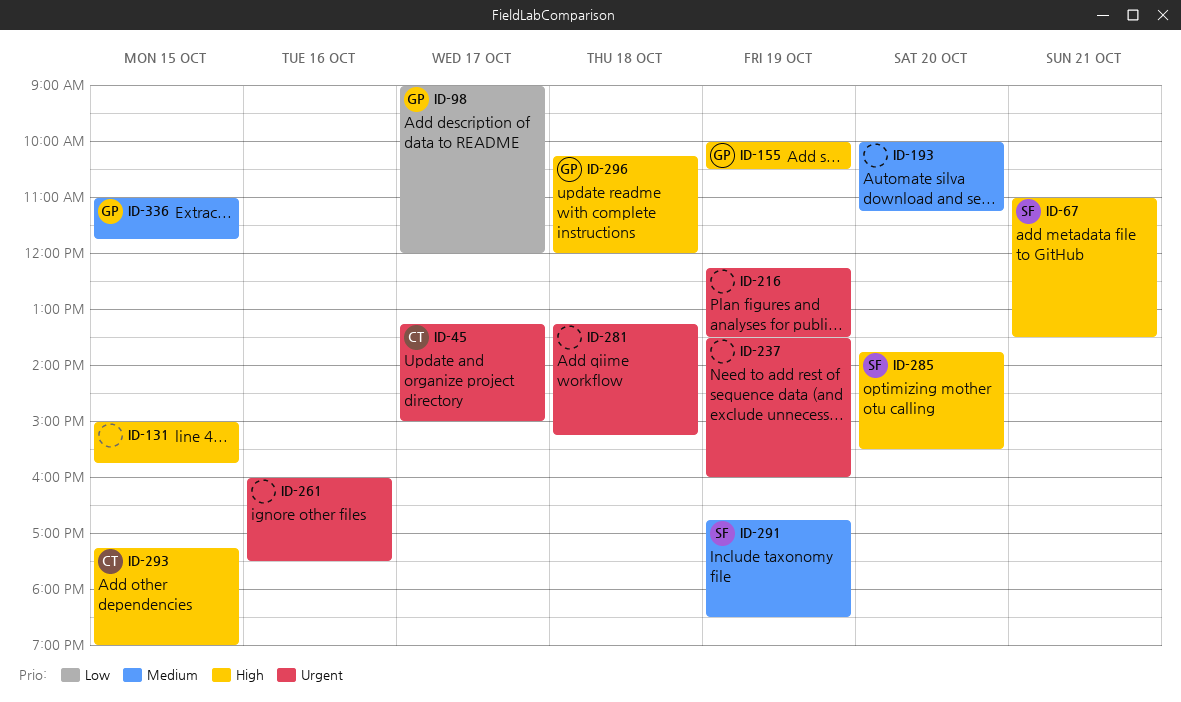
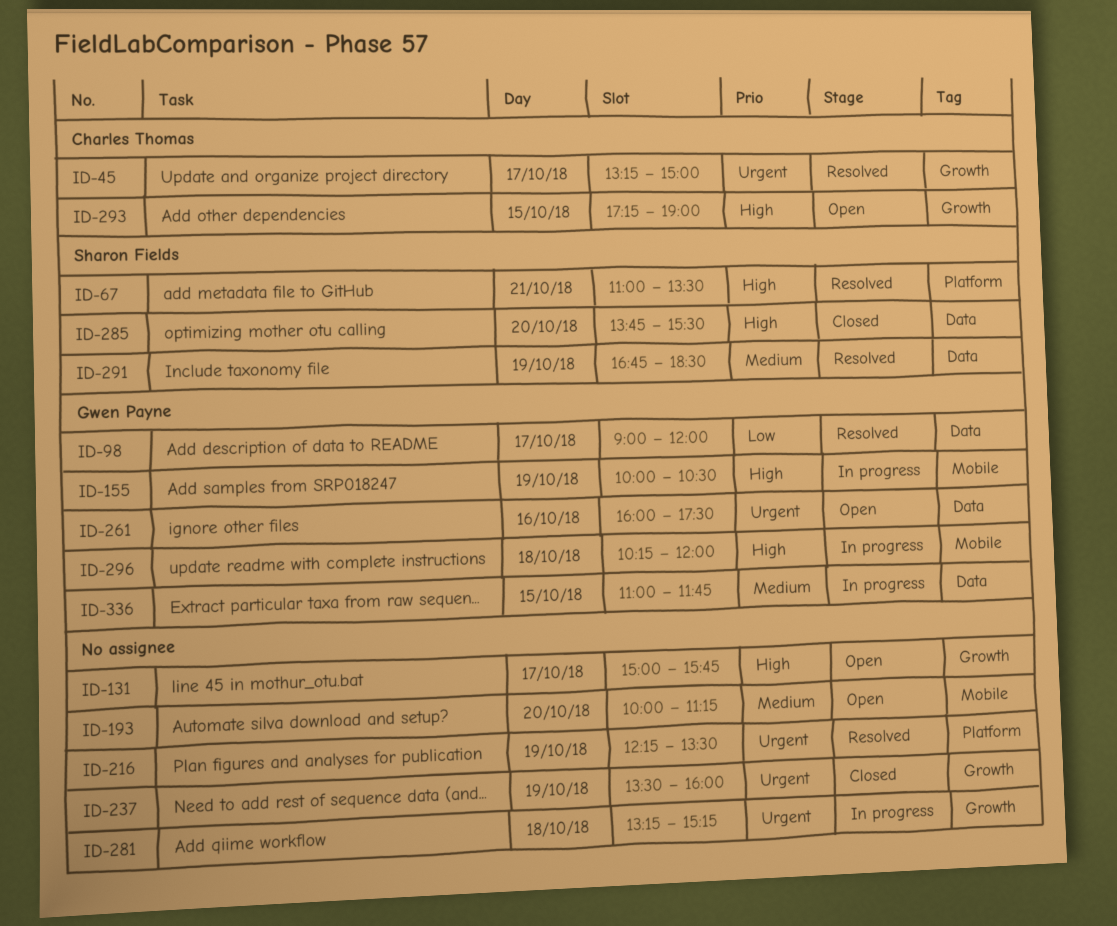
ID-131, day: Oct 15 -> Oct 17
ID-261, owner: none -> Gwen Payne

